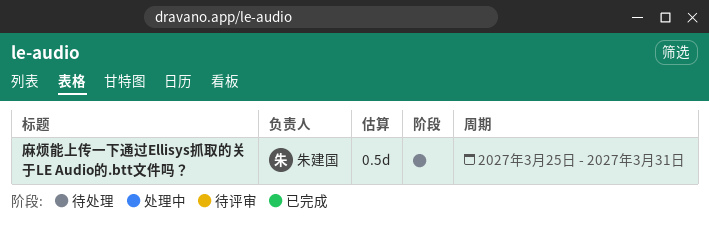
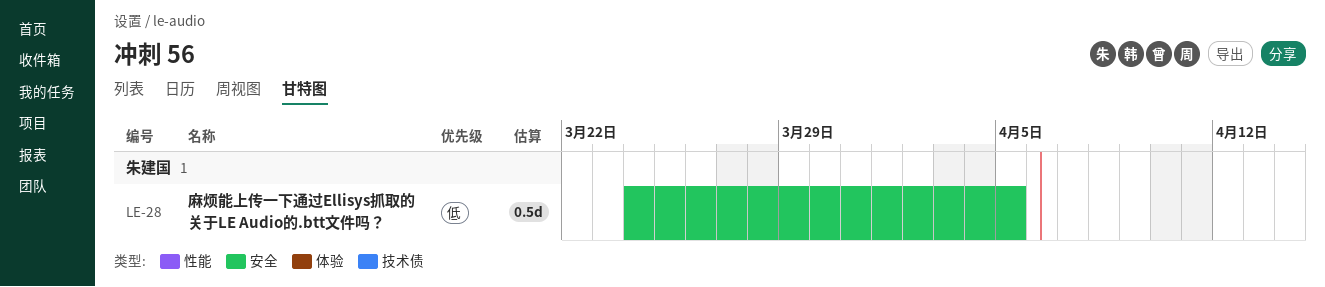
麻烦能上传一下通过Ellisys抓取的关于LE Audio的.btt文件吗？, start: Mar 25 -> Mar 24
麻烦能上传一下通过Ellisys抓取的关于LE Audio的.btt文件吗？, due: Mar 31 -> Apr 5

